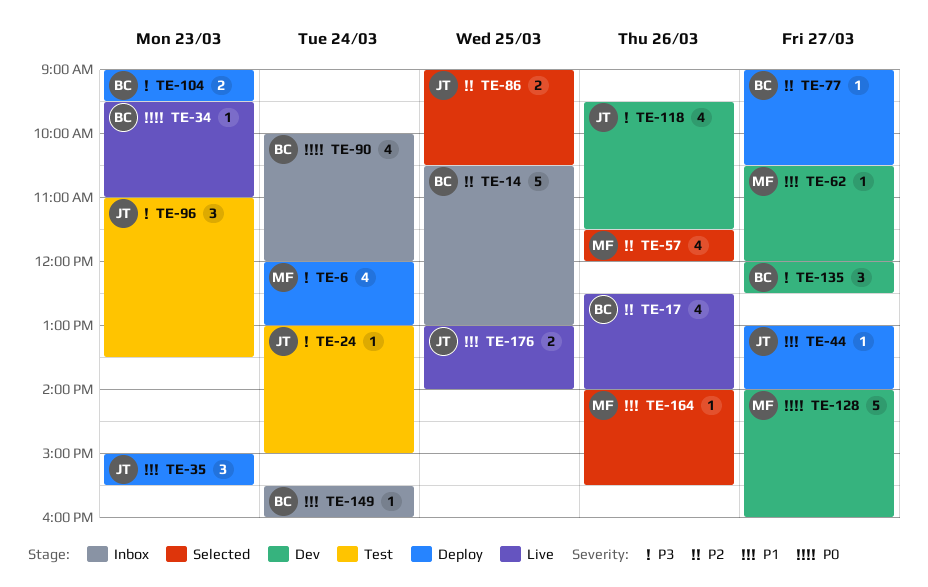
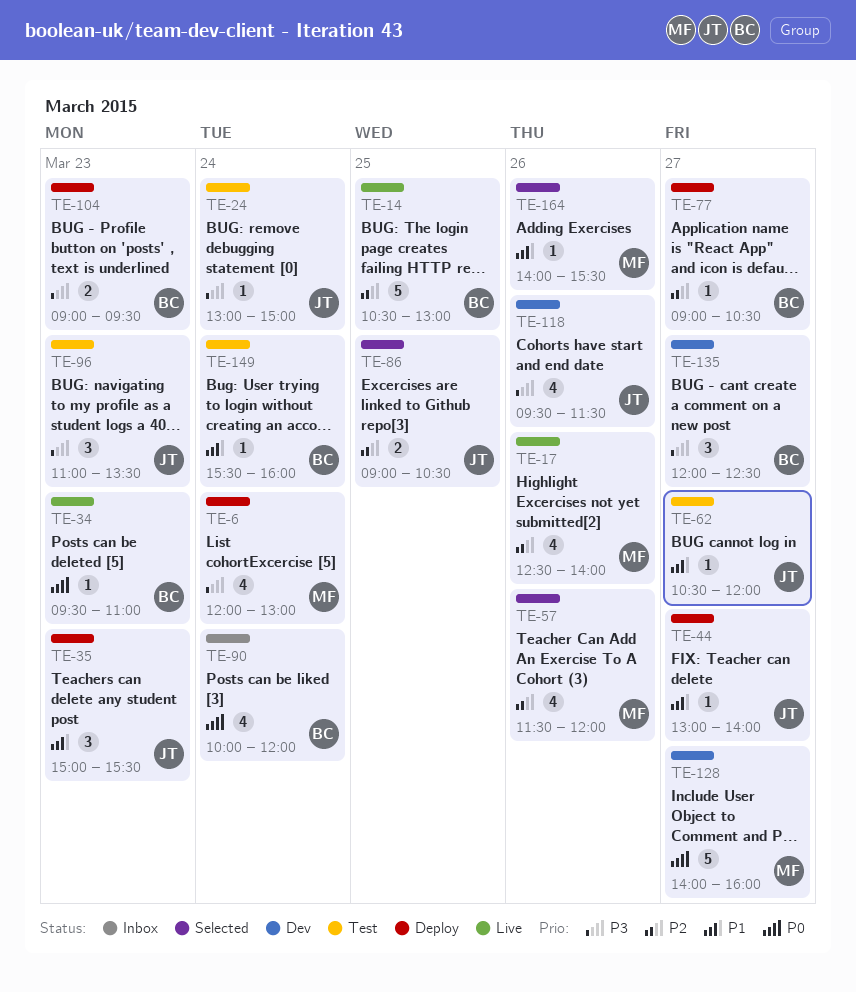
TE-14, status: Inbox -> Live
TE-17, owner: BC -> MF
TE-62, status: Dev -> Test
TE-62, owner: MF -> JT
TE-149, status: Inbox -> Test
TE-176: present -> none

